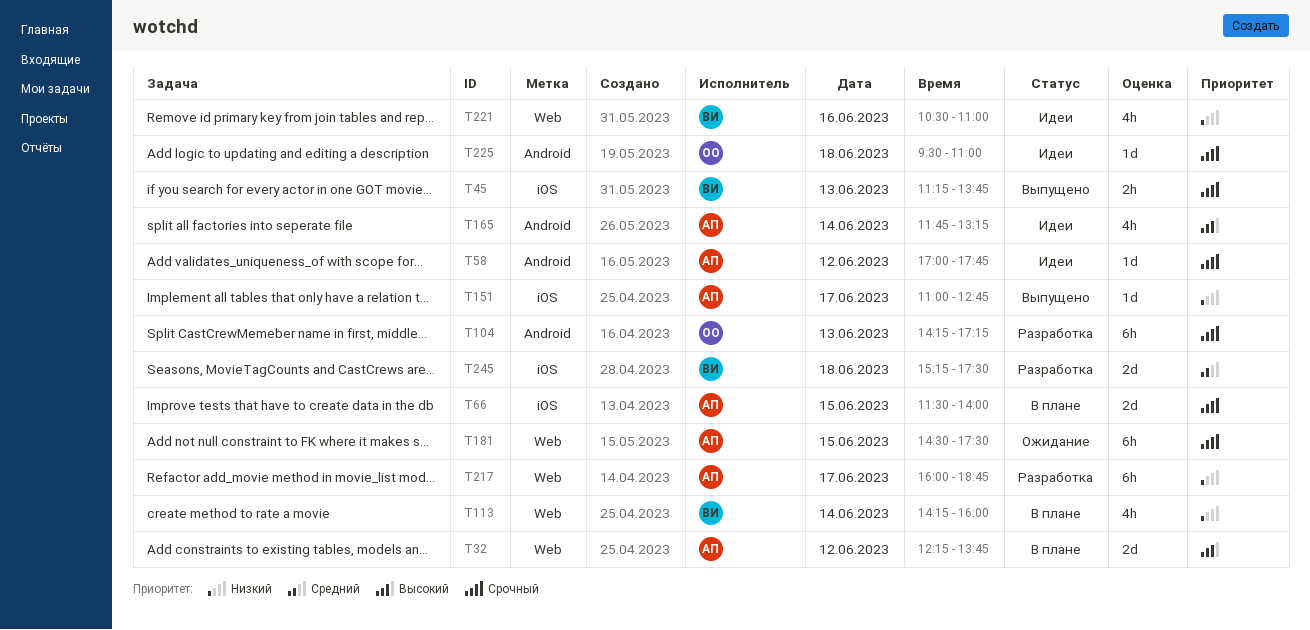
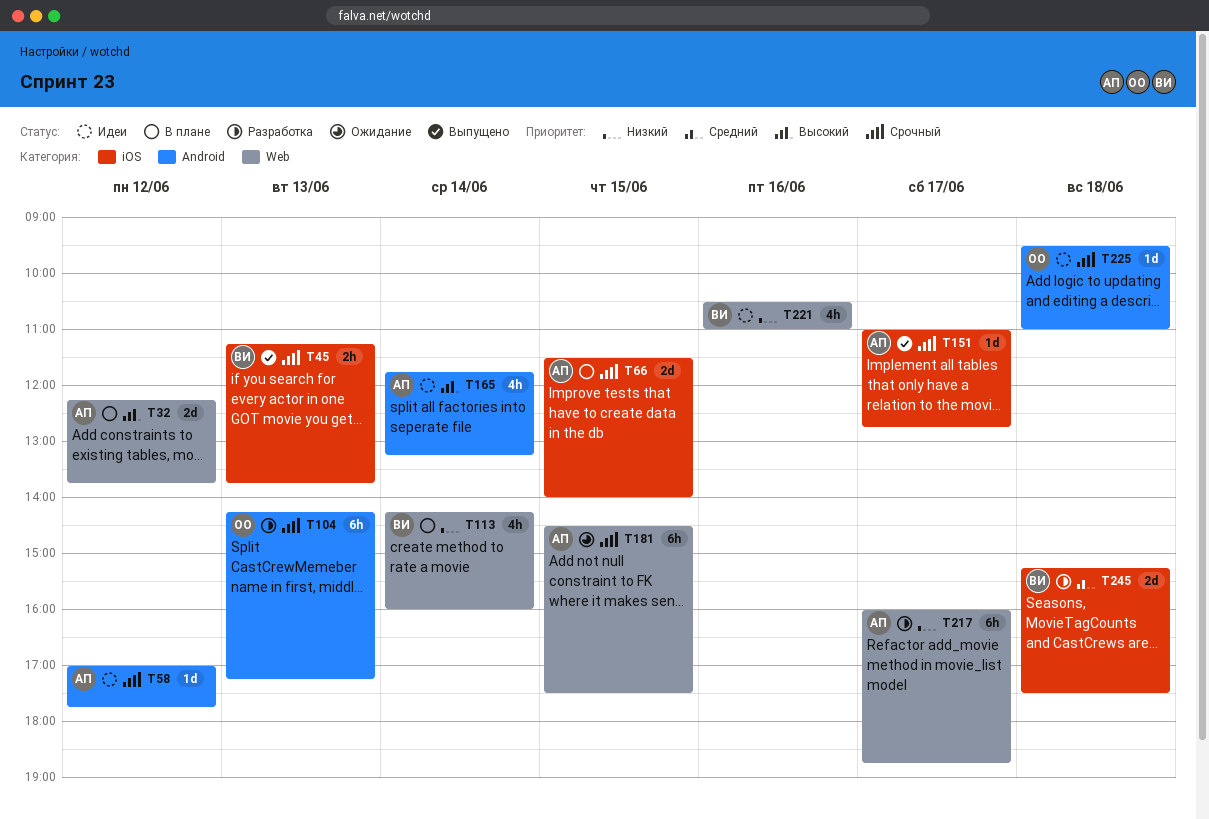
T151, priority: Низкий -> Срочный

